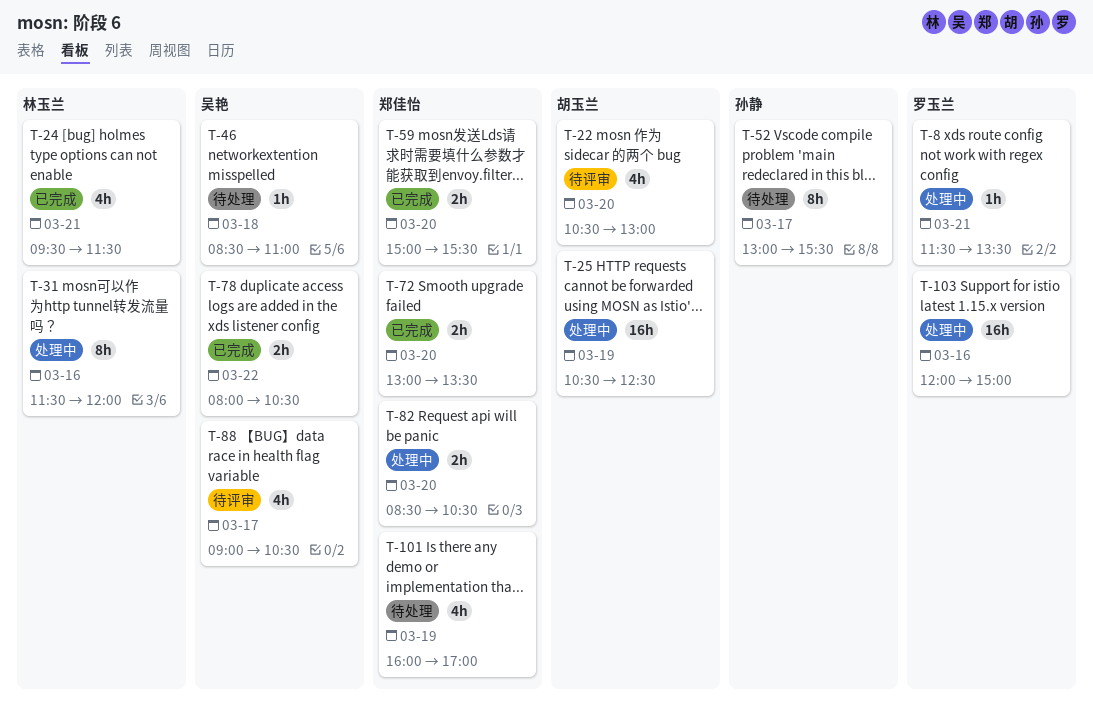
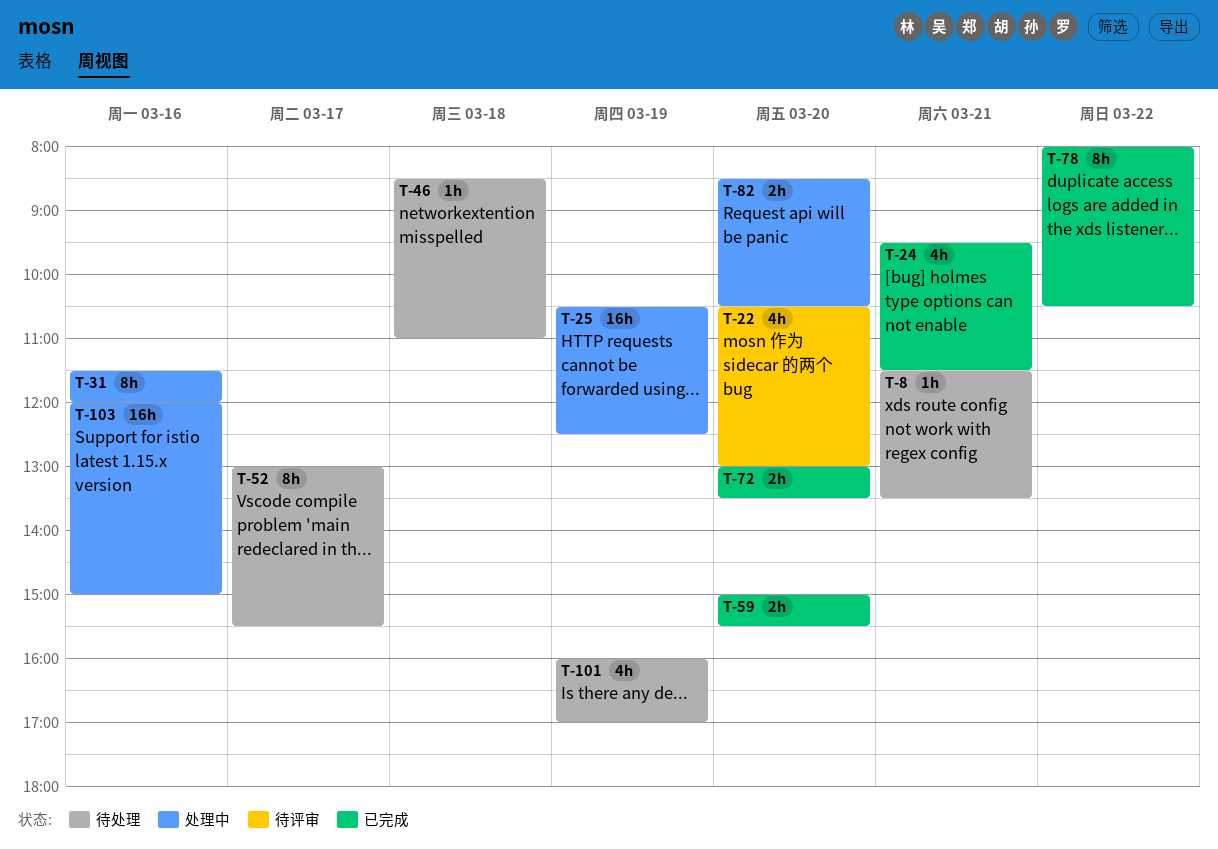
T-8, status: 处理中 -> 待处理
T-78, estimate: 2h -> 8h
T-88: present -> none

